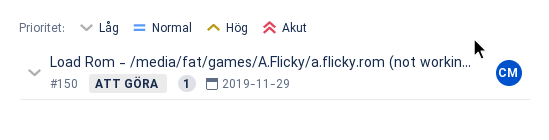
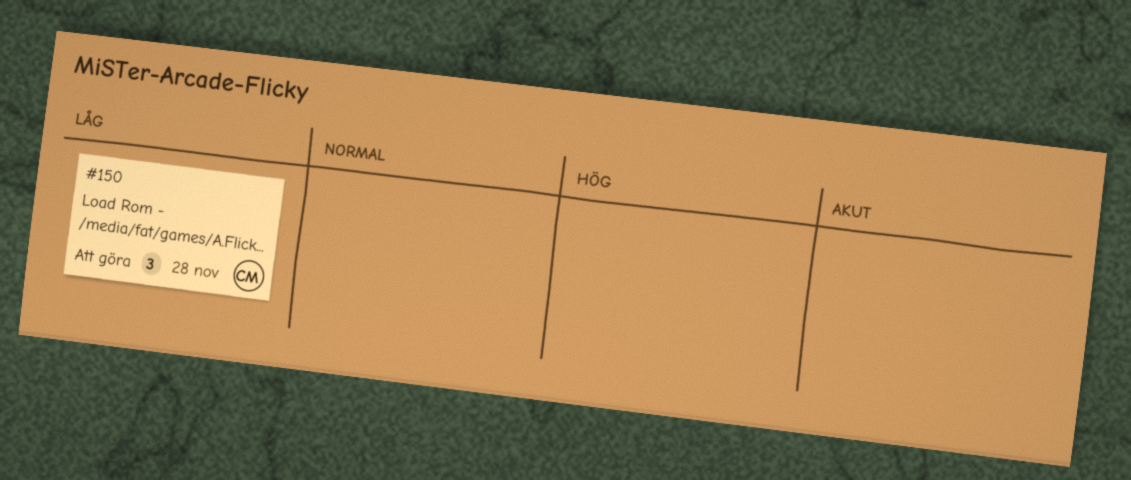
#150, estimate: 1 -> 3
#150, due: Nov 29 -> Nov 28

